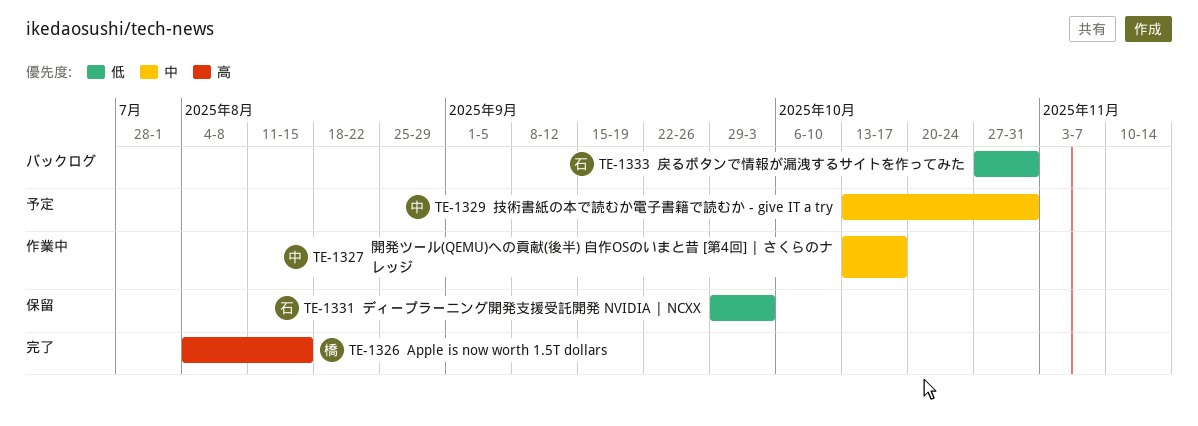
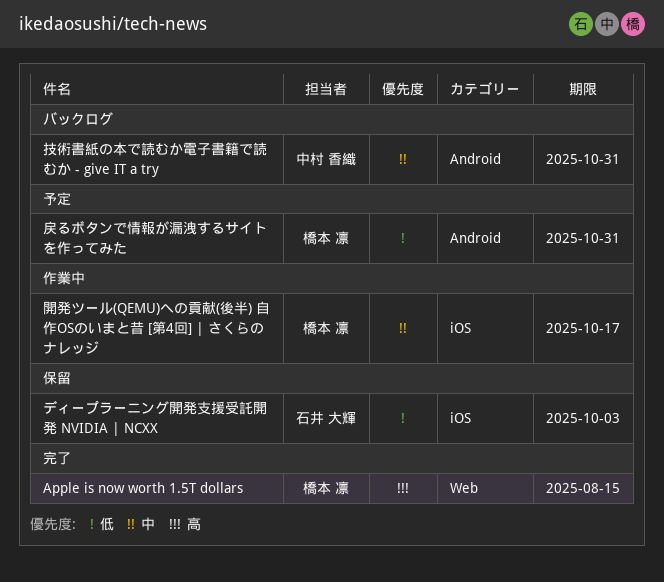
戻るボタンで情報が漏洩するサイトを作ってみた, status: バックログ -> 予定
戻るボタンで情報が漏洩するサイトを作ってみた, owner: 石井 大輝 -> 橋本 凛
技術書紙の本で読むか電子書籍で読むか - give IT a try, status: 予定 -> バックログ
開発ツール(QEMU)への貢献(後半) 自作OSのいまと昔 [第4回] | さくらのナレッジ, owner: 中村 香織 -> 橋本 凛

